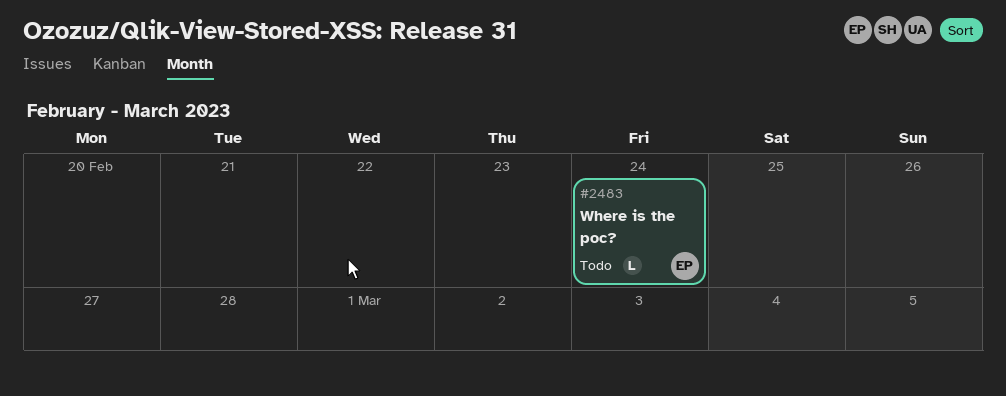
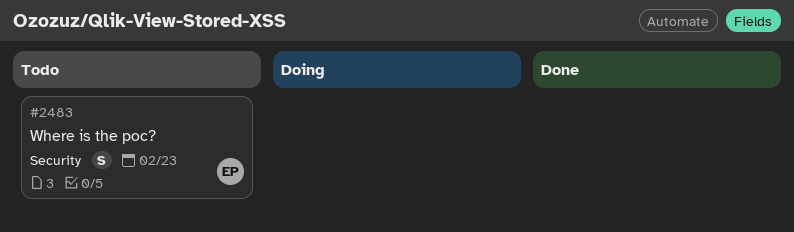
#2483, estimate: L -> S
#2483, due: Feb 24 -> Feb 23

